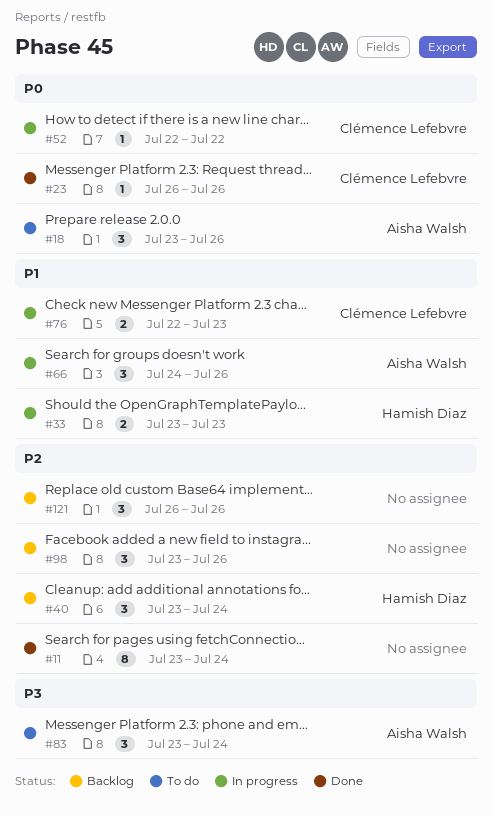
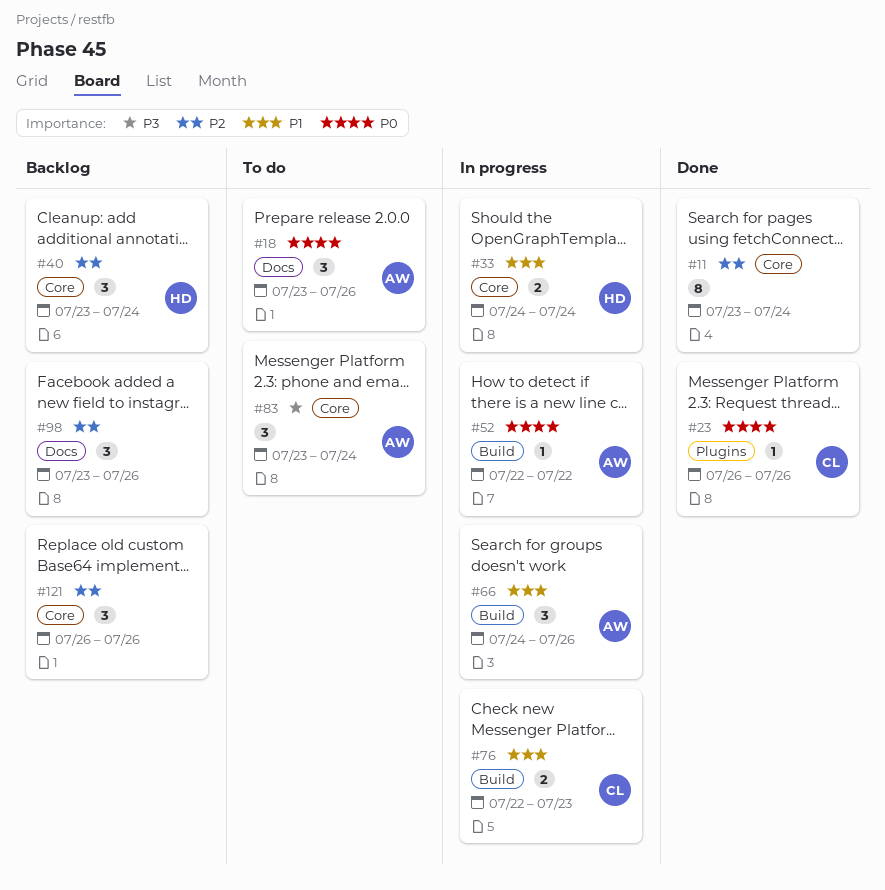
#33, start: Jul 23 -> Jul 24
#33, due: Jul 23 -> Jul 24
#52, owner: Clémence Lefebvre -> Aisha Walsh

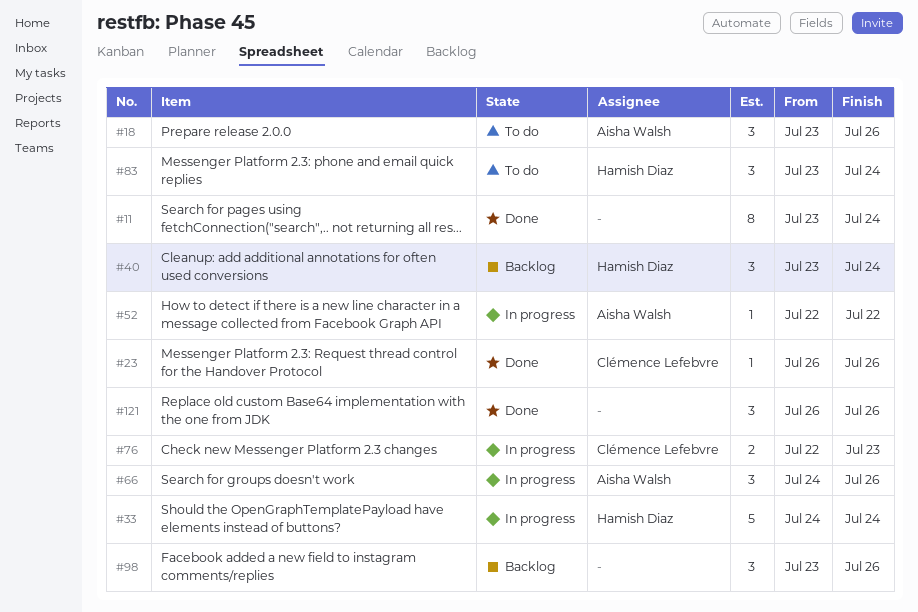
#33, estimate: 2 -> 5
#83, owner: Aisha Walsh -> Hamish Diaz
#121, status: Backlog -> Done

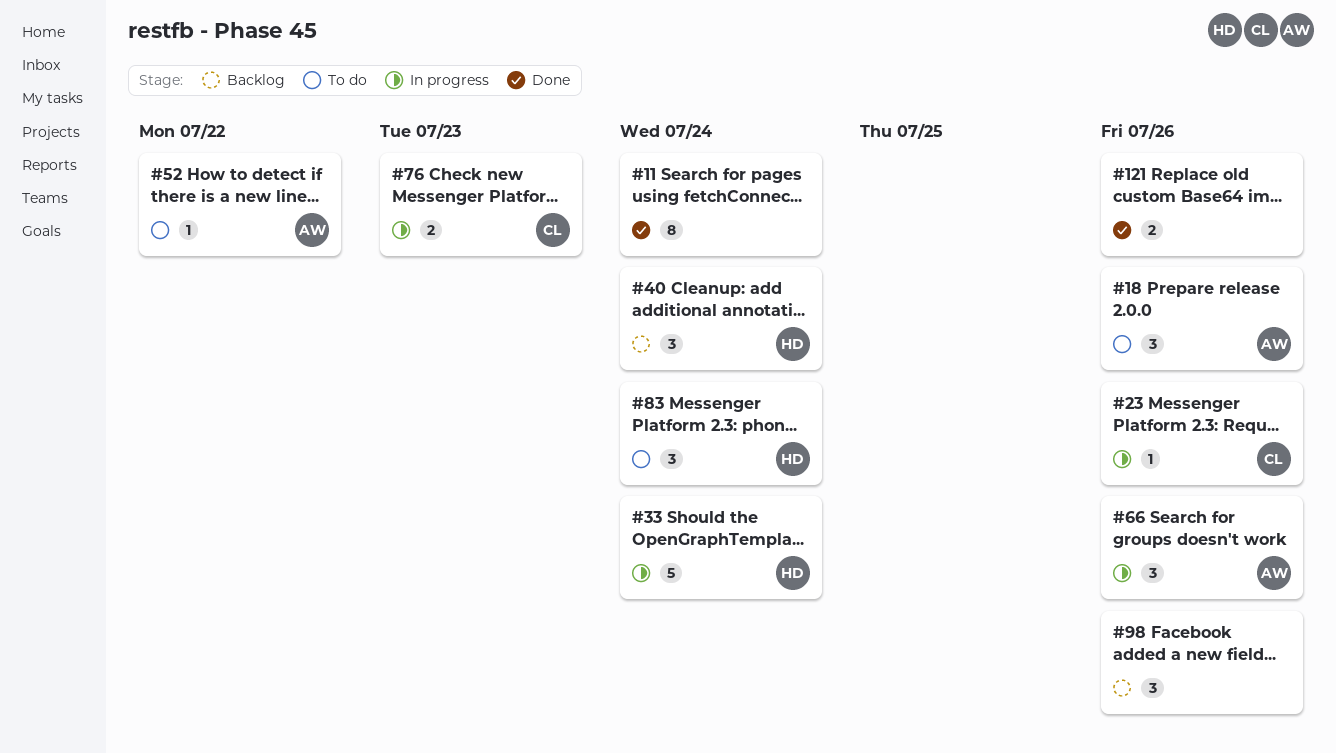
#23, status: Done -> In progress
#52, status: In progress -> To do
#121, estimate: 3 -> 2

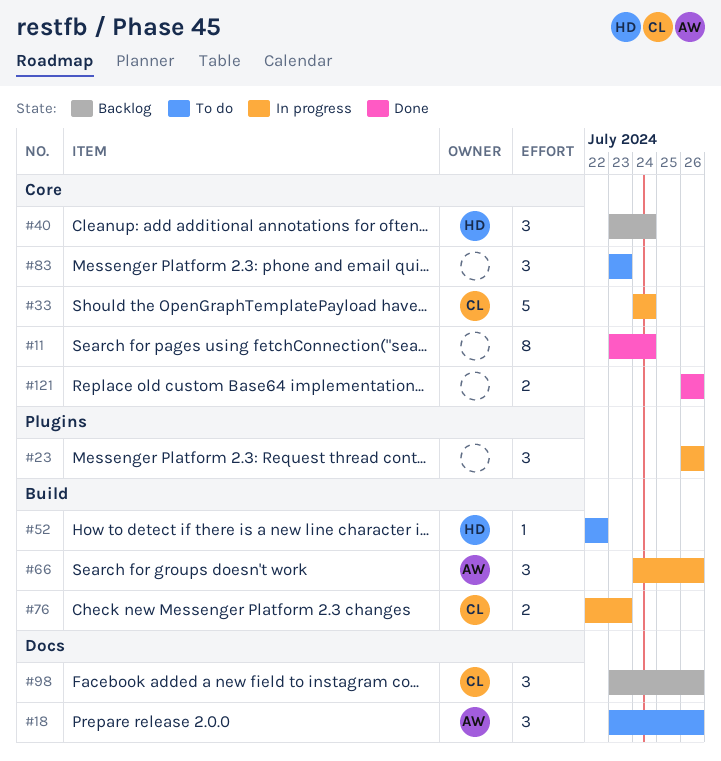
#23, owner: CL -> none
#23, estimate: 1 -> 3
#33, owner: HD -> CL
#52, owner: AW -> HD
#83, owner: HD -> none
#83, due: Jul 24 -> Jul 23
#98, owner: none -> CL

